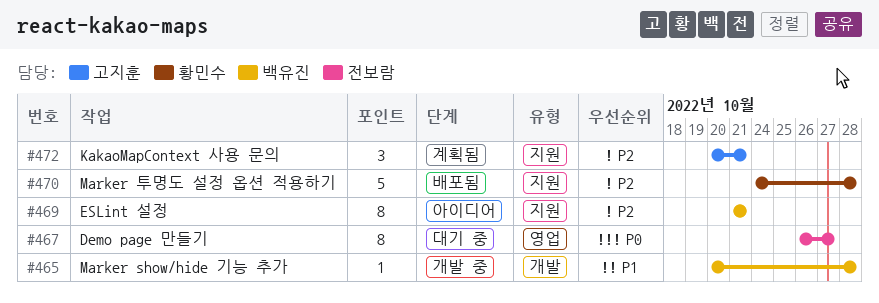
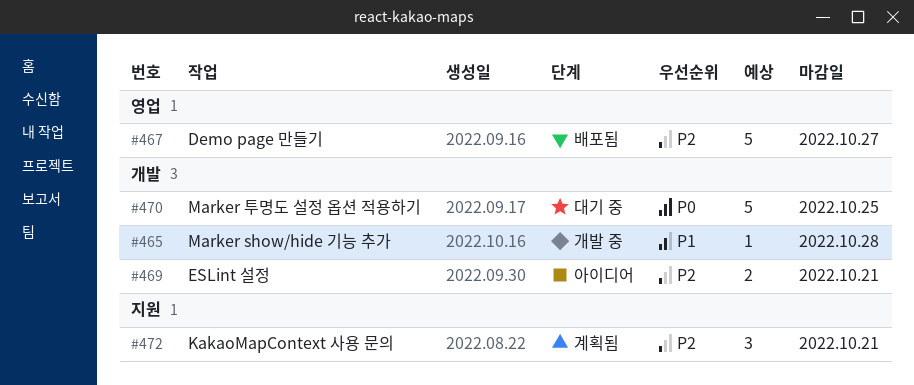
#467, status: 대기 중 -> 배포됨
#467, priority: P0 -> P2
#467, estimate: 8 -> 5
#469, label: 지원 -> 개발
#469, estimate: 8 -> 2
#470, status: 배포됨 -> 대기 중
#470, priority: P2 -> P0
#470, label: 지원 -> 개발
#470, due: Oct 28 -> Oct 25

